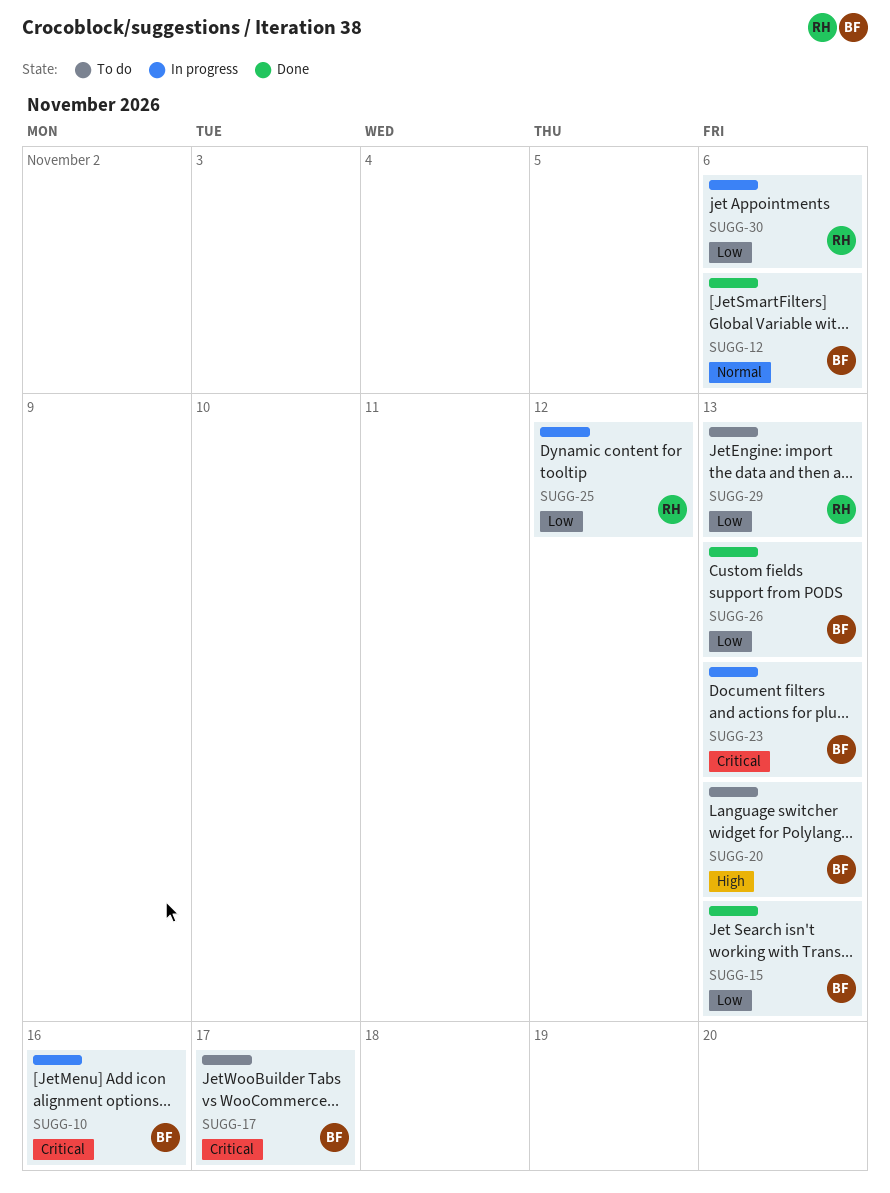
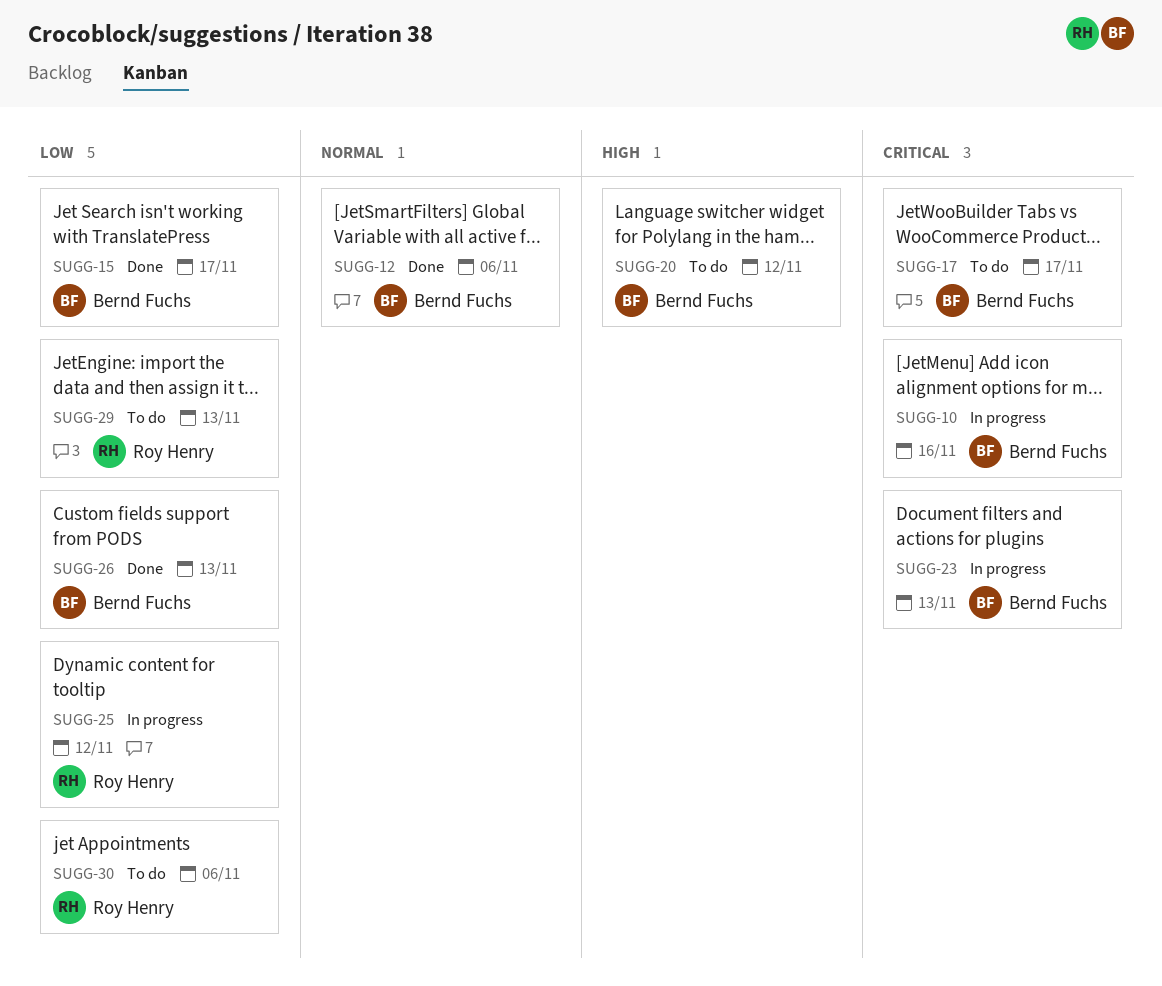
SUGG-15, due: Nov 13 -> Nov 17
SUGG-20, due: Nov 13 -> Nov 12
SUGG-30, status: In progress -> To do

